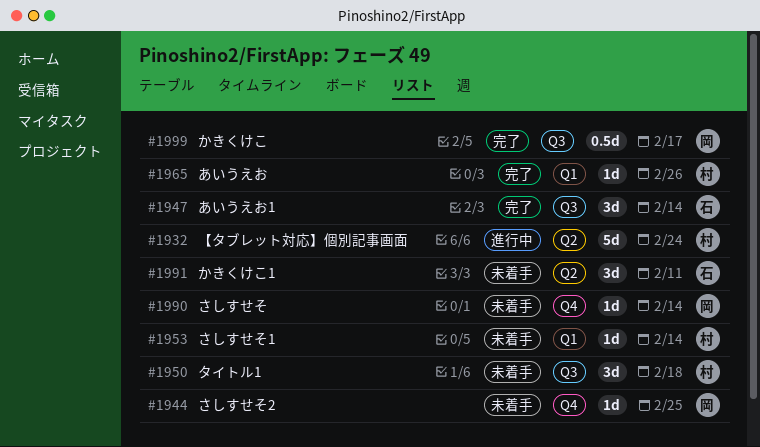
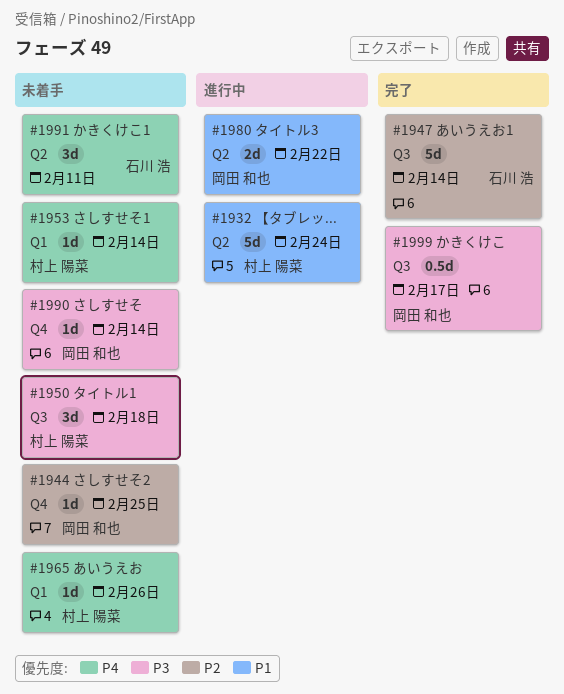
#1947, estimate: 3d -> 5d
#1965, status: 完了 -> 未着手
#1980: none -> present

